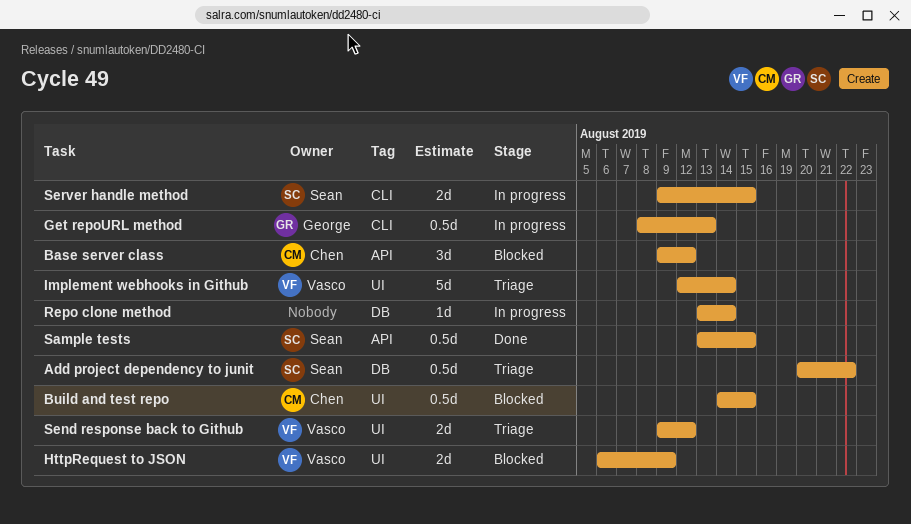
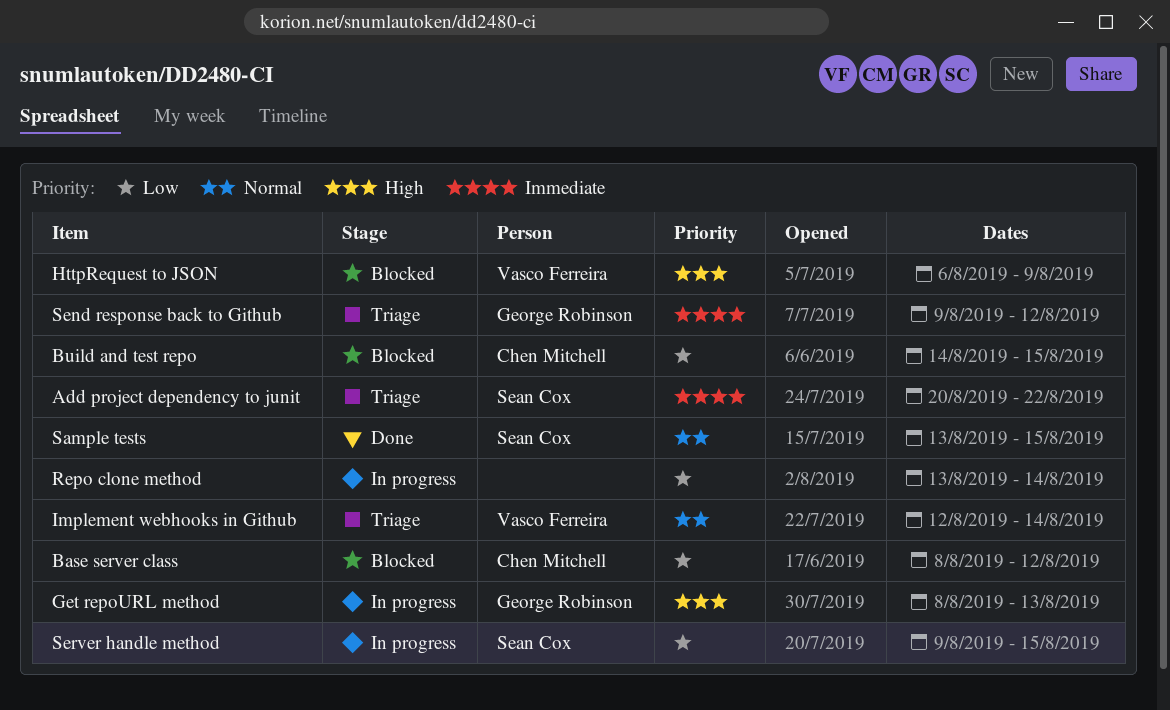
Base server class, start: Aug 9 -> Aug 8
Send response back to Github, owner: Vasco Ferreira -> George Robinson

